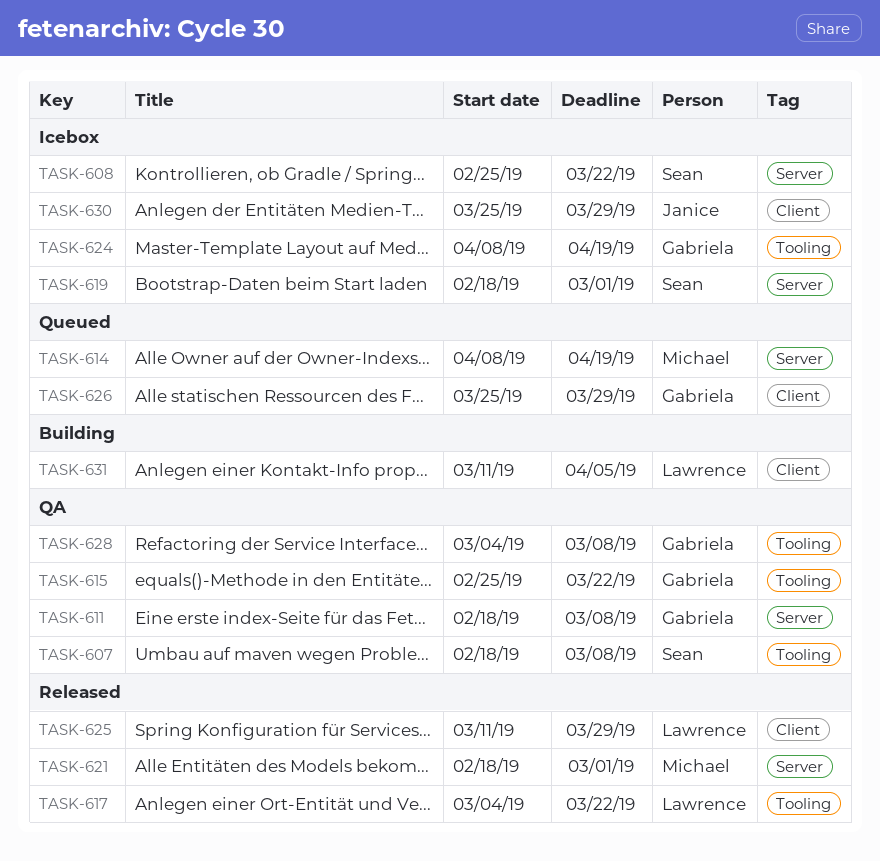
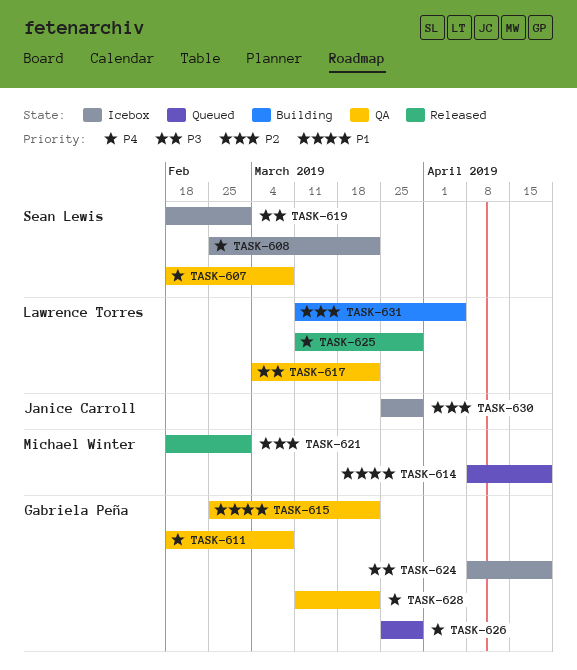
TASK-617, status: Released -> QA
TASK-628, start: Mar 4 -> Mar 11
TASK-628, due: Mar 8 -> Mar 22

